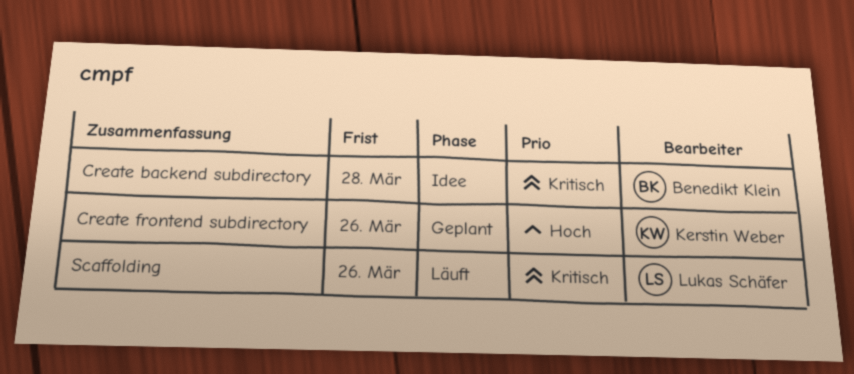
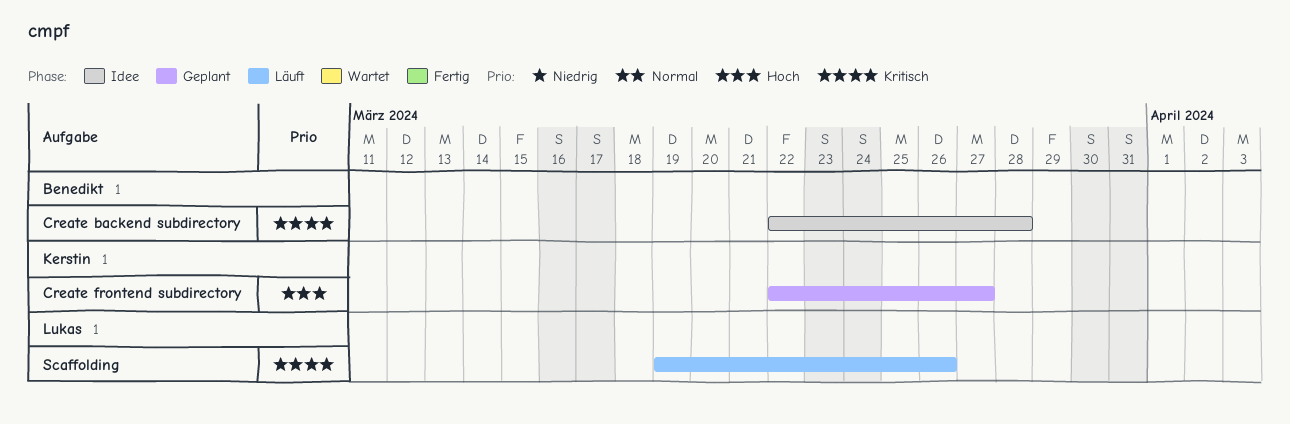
Create frontend subdirectory, due: Mar 26 -> Mar 27

